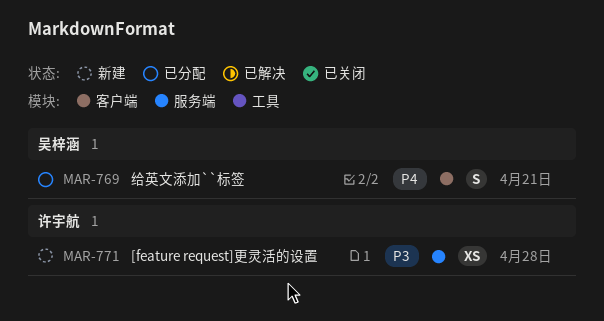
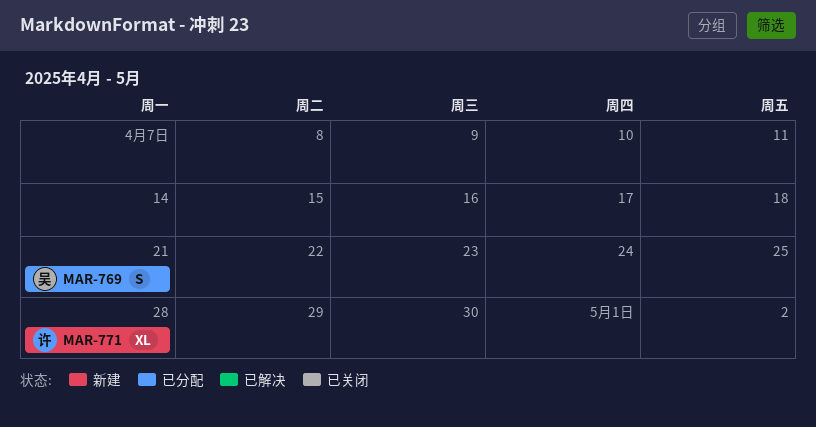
MAR-771, estimate: XS -> XL

